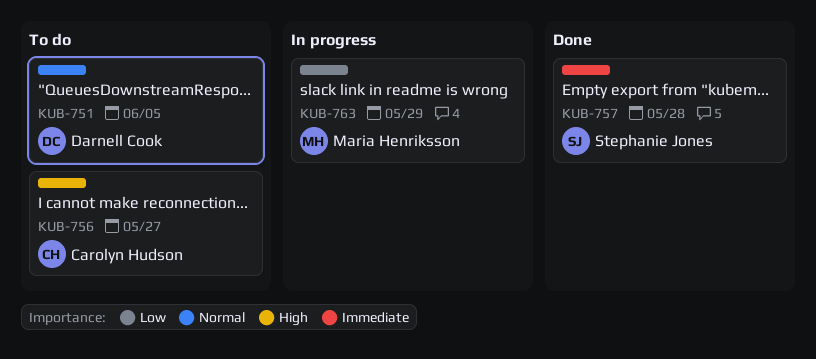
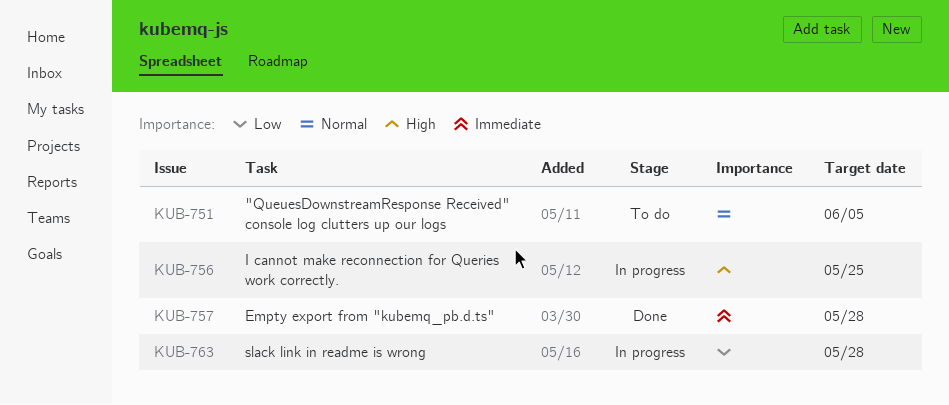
KUB-756, status: To do -> In progress
KUB-756, due: May 27 -> May 25
KUB-763, due: May 29 -> May 28

